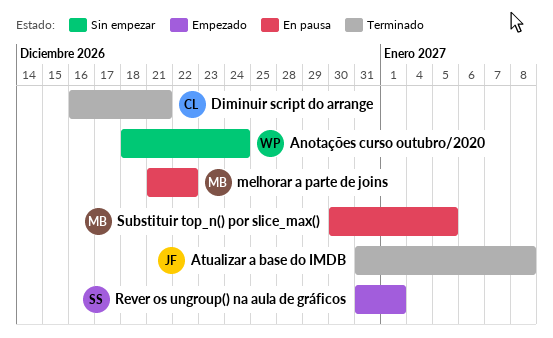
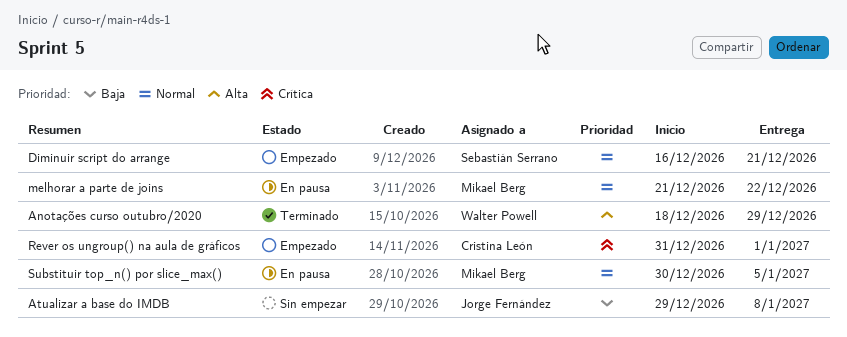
Anotações curso outubro/2020, status: Sin empezar -> Terminado
Anotações curso outubro/2020, due: Dec 24 -> Dec 29
Atualizar a base do IMDB, status: Terminado -> Sin empezar
Atualizar a base do IMDB, start: Dec 31 -> Dec 29
Diminuir script do arrange, status: Terminado -> Empezado
Diminuir script do arrange, owner: Cristina León -> Sebastián Serrano
Rever os ungroup() na aula de gráficos, owner: Sebastián Serrano -> Cristina León

